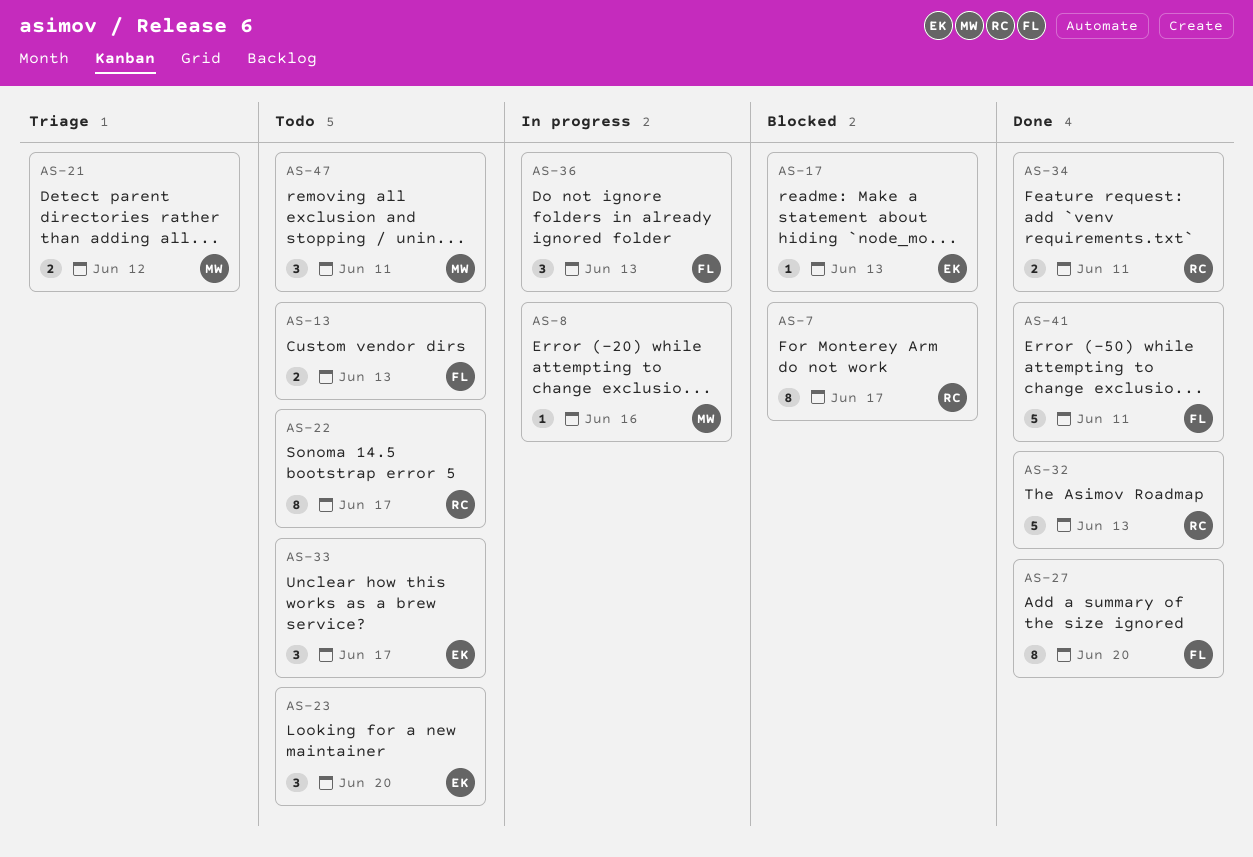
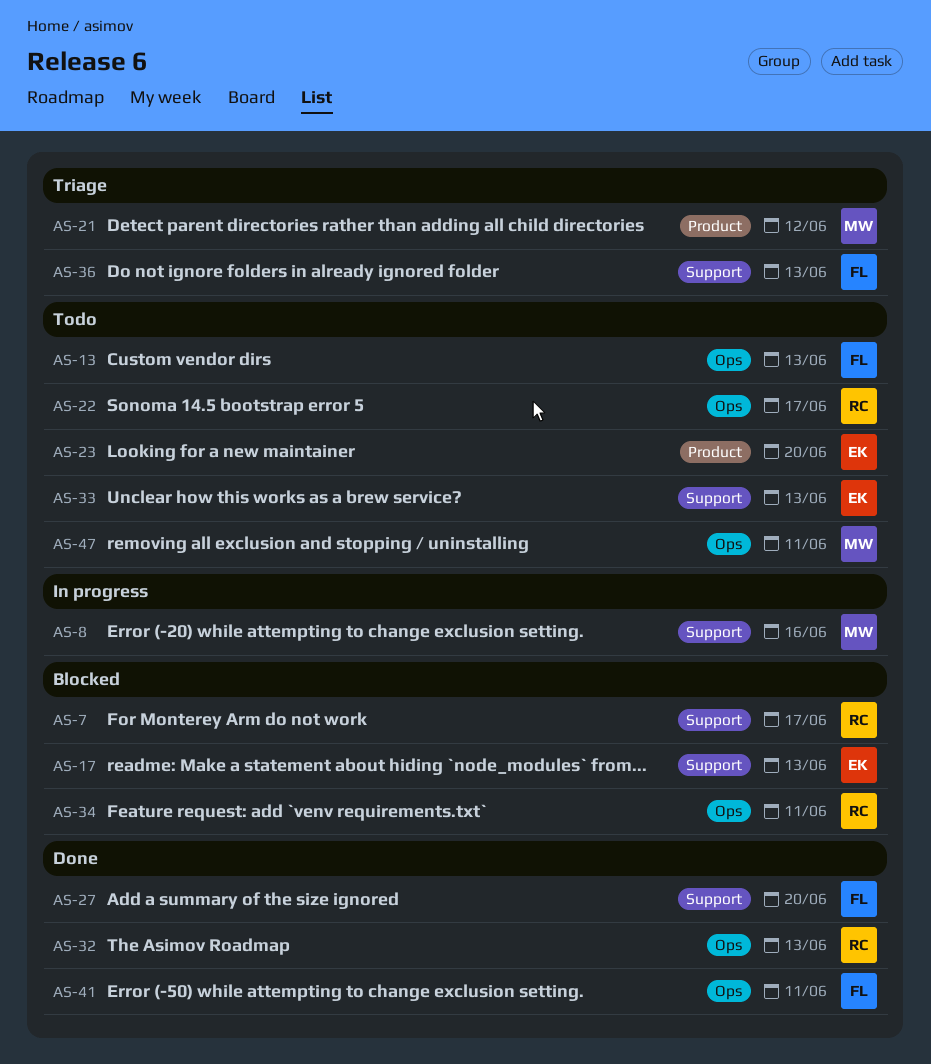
AS-33, due: Jun 17 -> Jun 13
AS-34, status: Done -> Blocked
AS-36, status: In progress -> Triage

